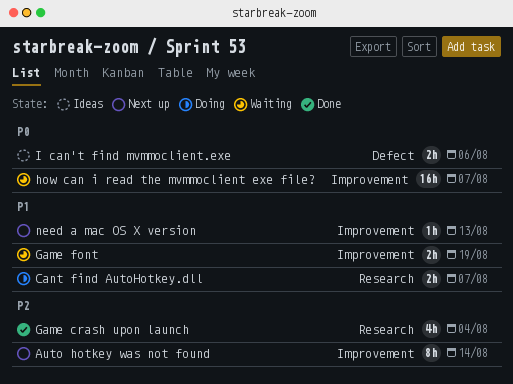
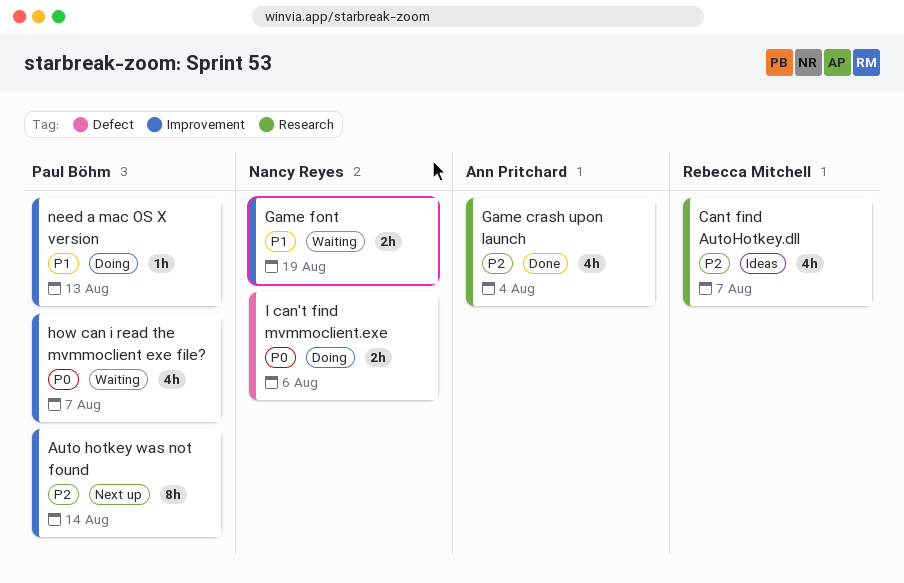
Cant find AutoHotkey.dll, status: Doing -> Ideas
Cant find AutoHotkey.dll, priority: P1 -> P2
Cant find AutoHotkey.dll, estimate: 2h -> 4h
how can i read the mvmmoclient exe file?, estimate: 16h -> 4h
I can't find mvmmoclient.exe, status: Ideas -> Doing
need a mac OS X version, status: Next up -> Doing

